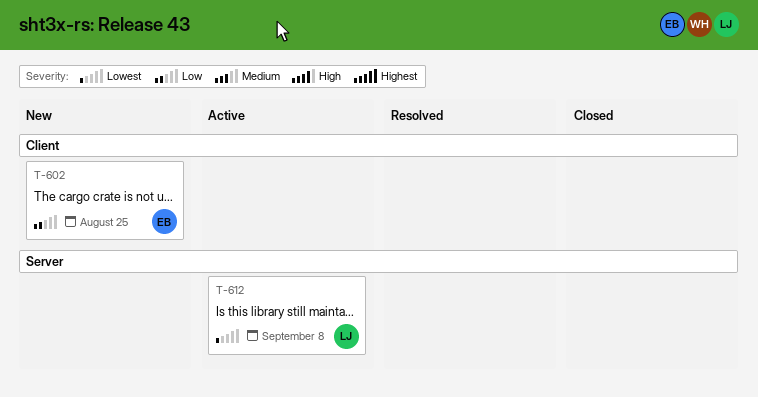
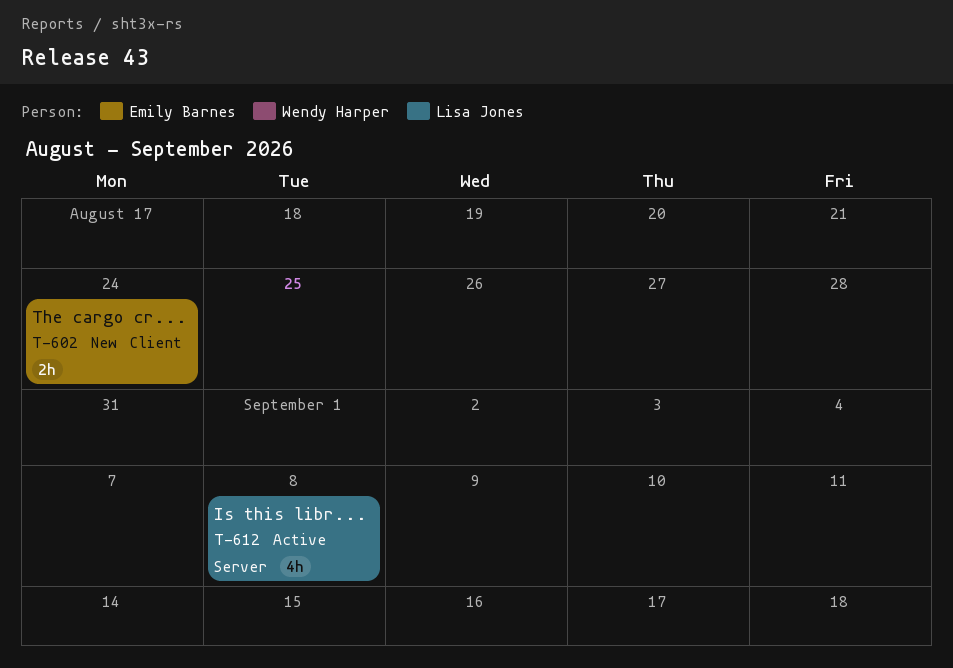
T-602, due: Aug 25 -> Aug 24

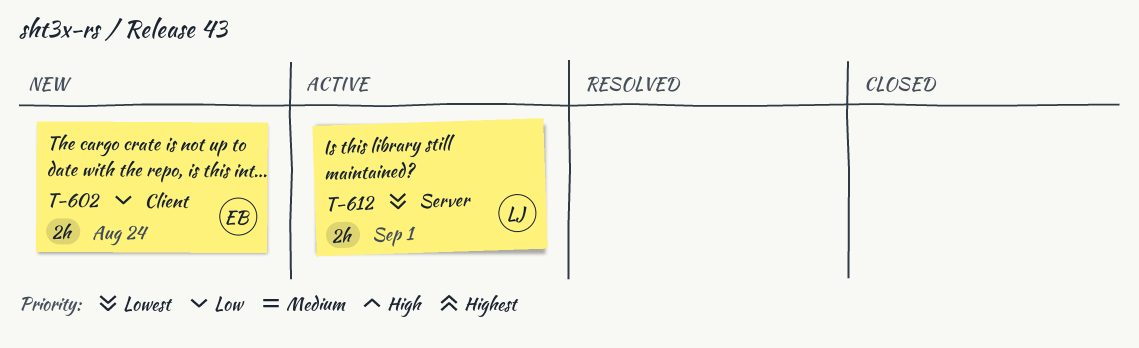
T-612, estimate: 4h -> 2h
T-612, due: Sep 8 -> Sep 1

